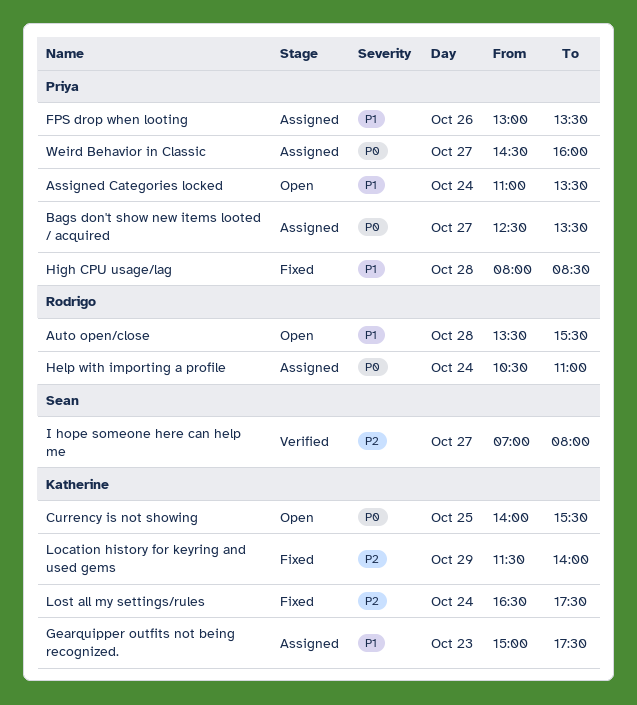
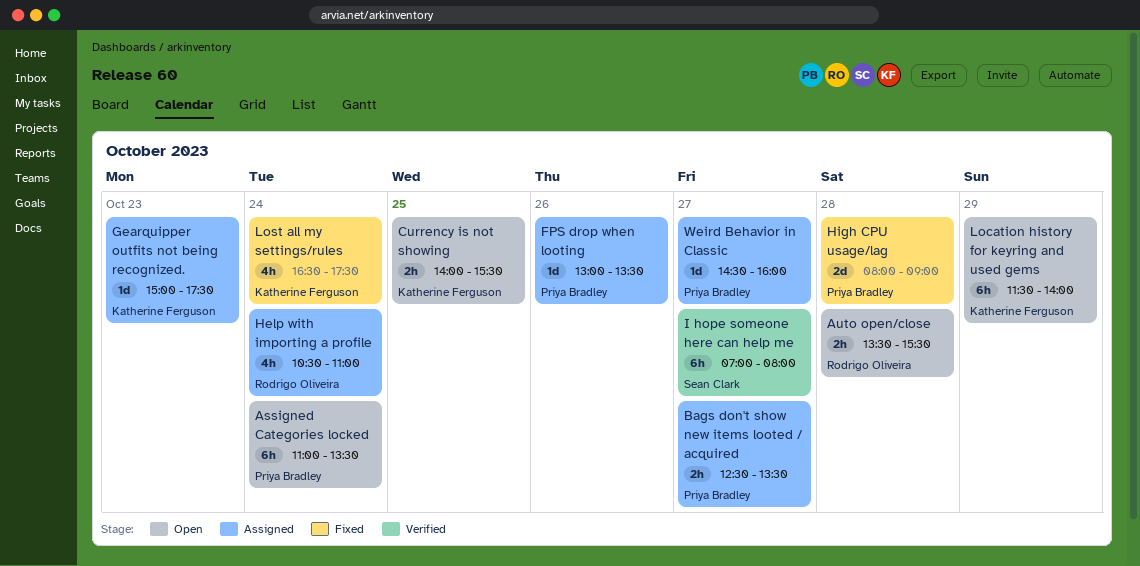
High CPU usage/lag, ends: 08:30 -> 09:00
Location history for keyring and used gems, status: Fixed -> Open

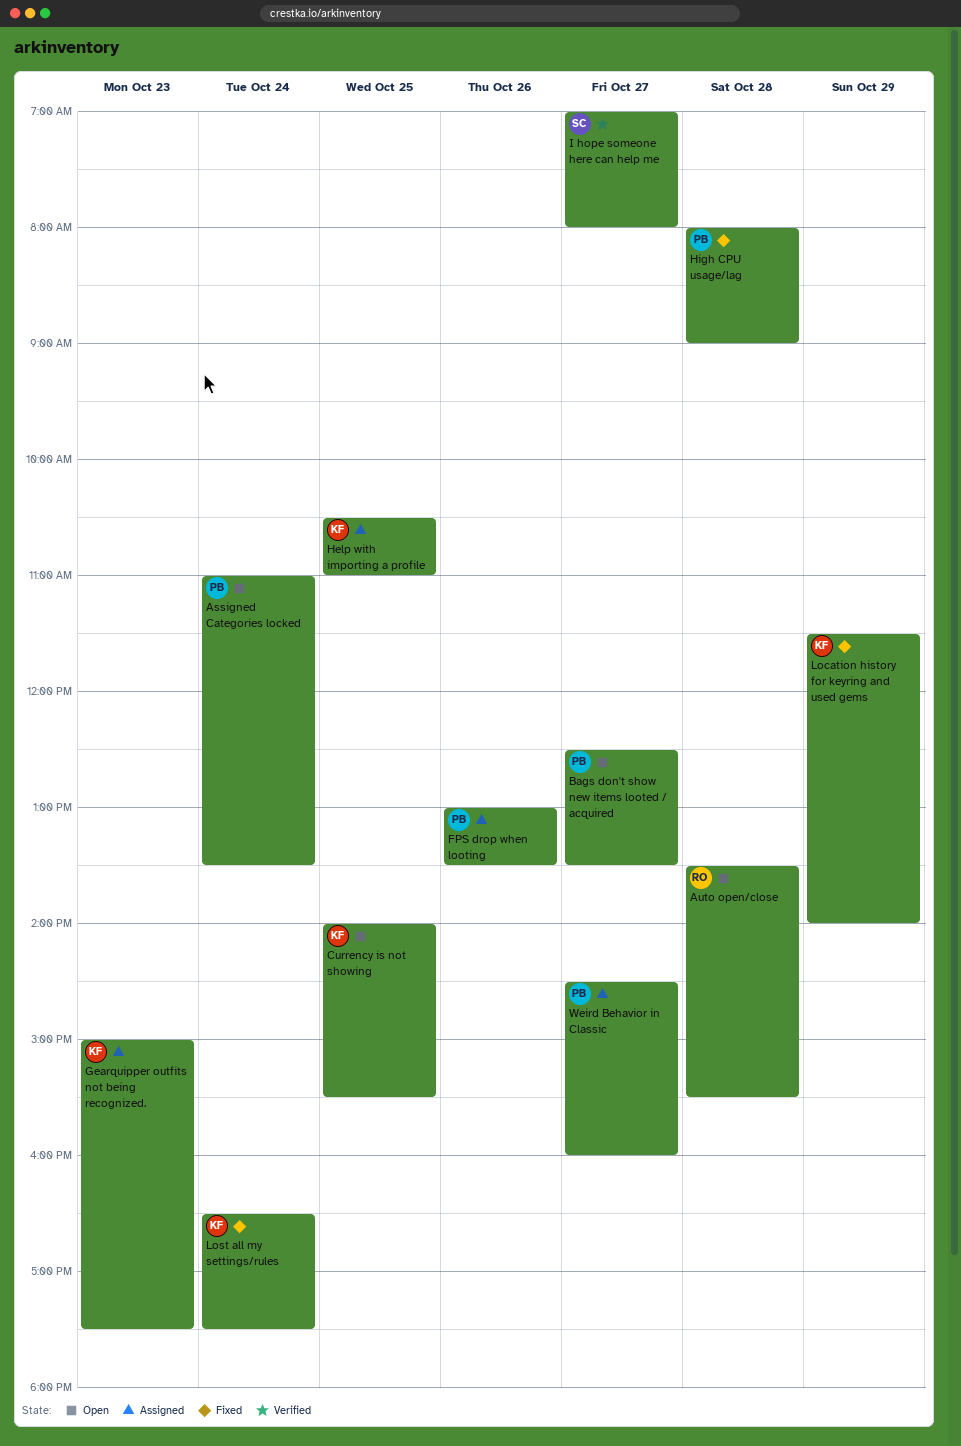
Bags don't show new items looted / acquired, status: Assigned -> Open
Help with importing a profile, owner: Rodrigo Oliveira -> Katherine Ferguson
Help with importing a profile, day: Oct 24 -> Oct 25
Location history for keyring and used gems, status: Open -> Fixed

